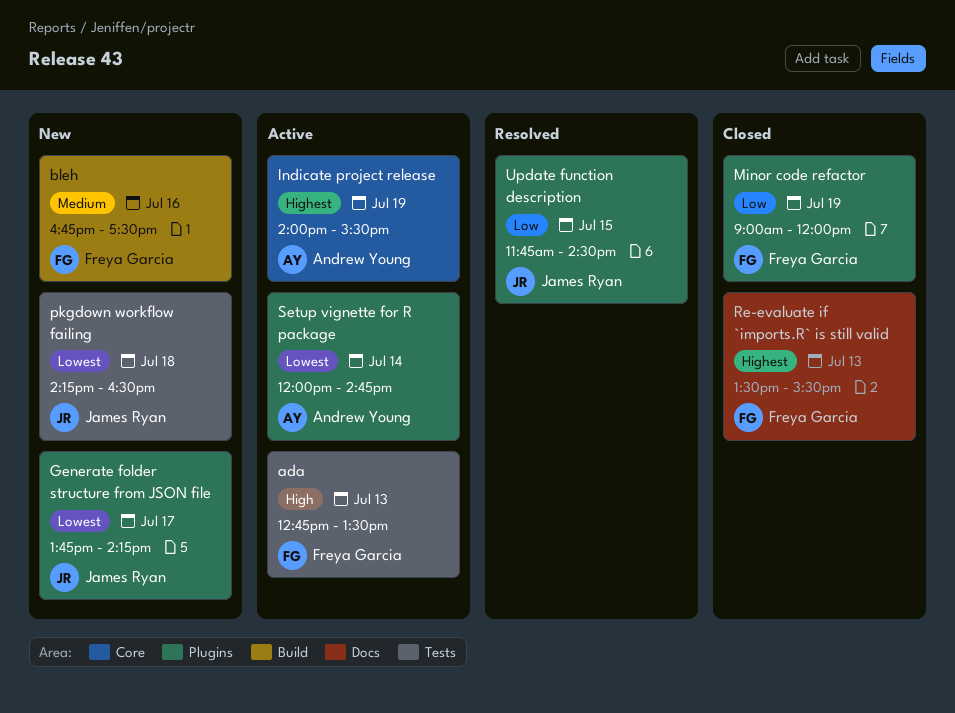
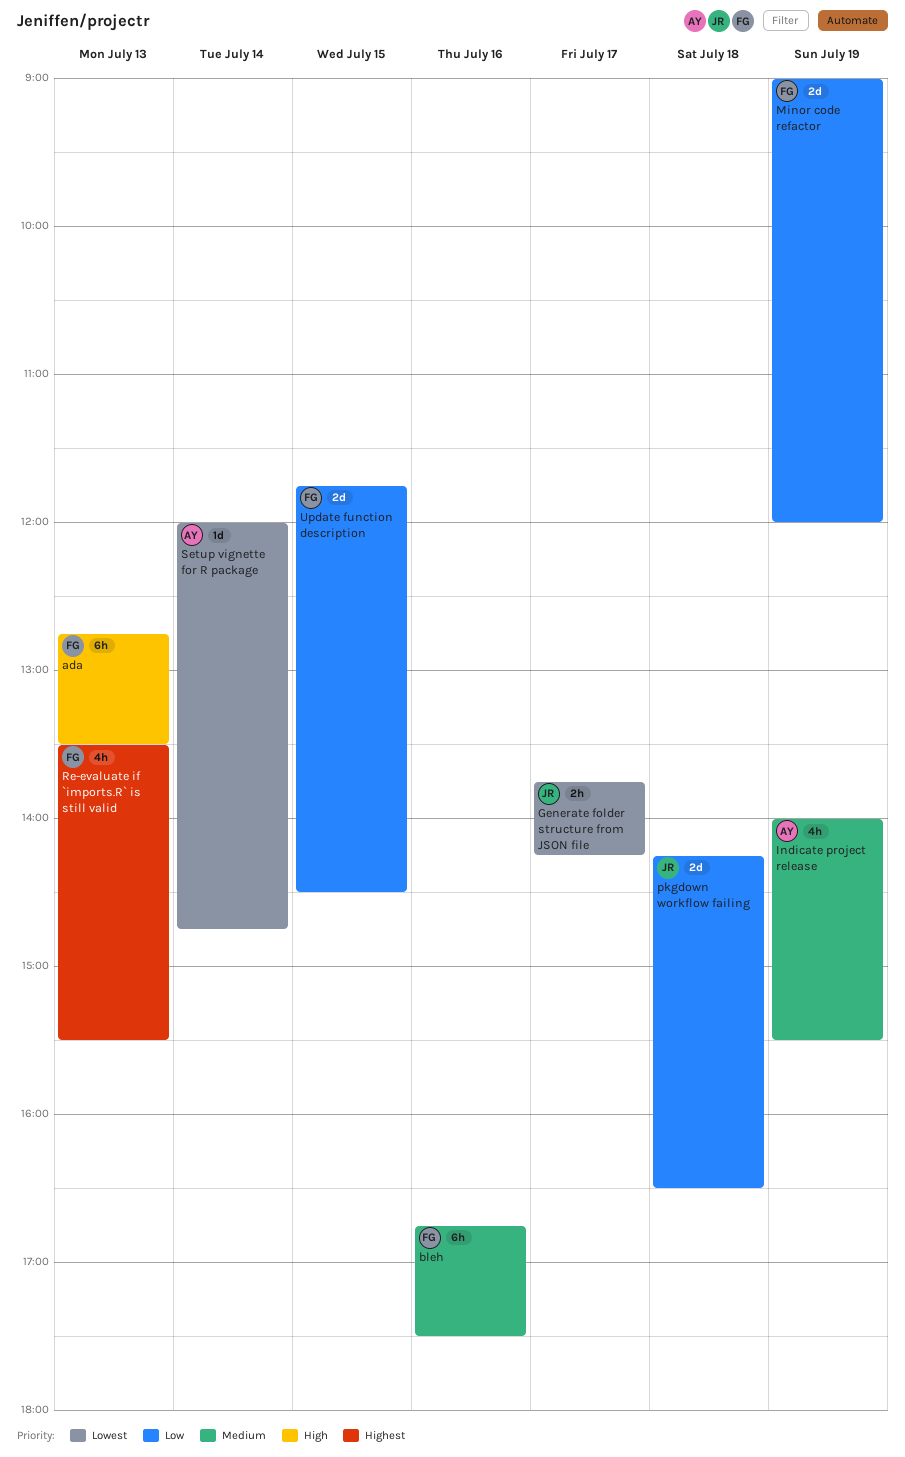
Indicate project release, priority: Highest -> Medium
pkgdown workflow failing, priority: Lowest -> Low
Update function description, owner: James Ryan -> Freya Garcia

